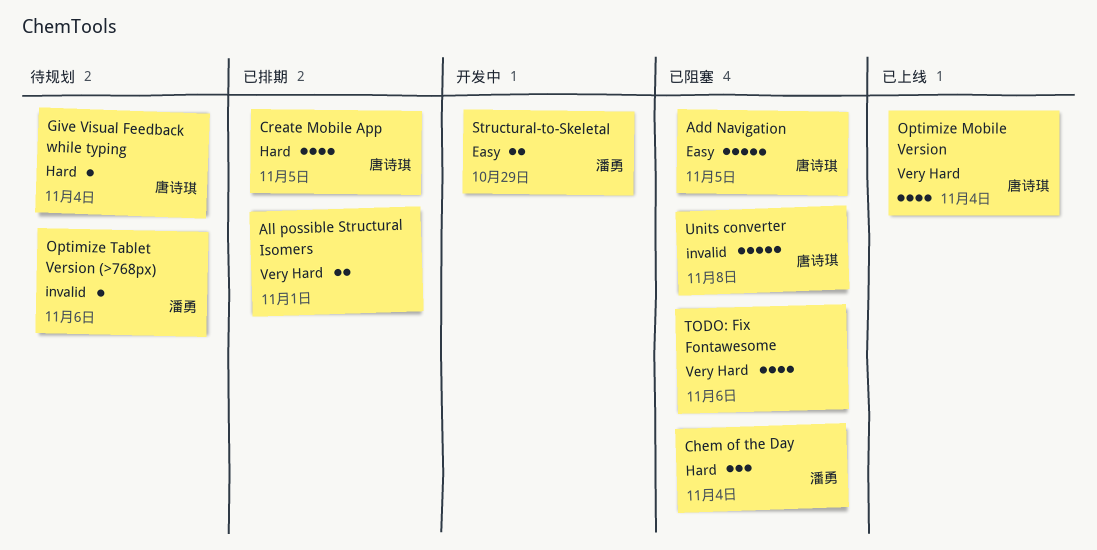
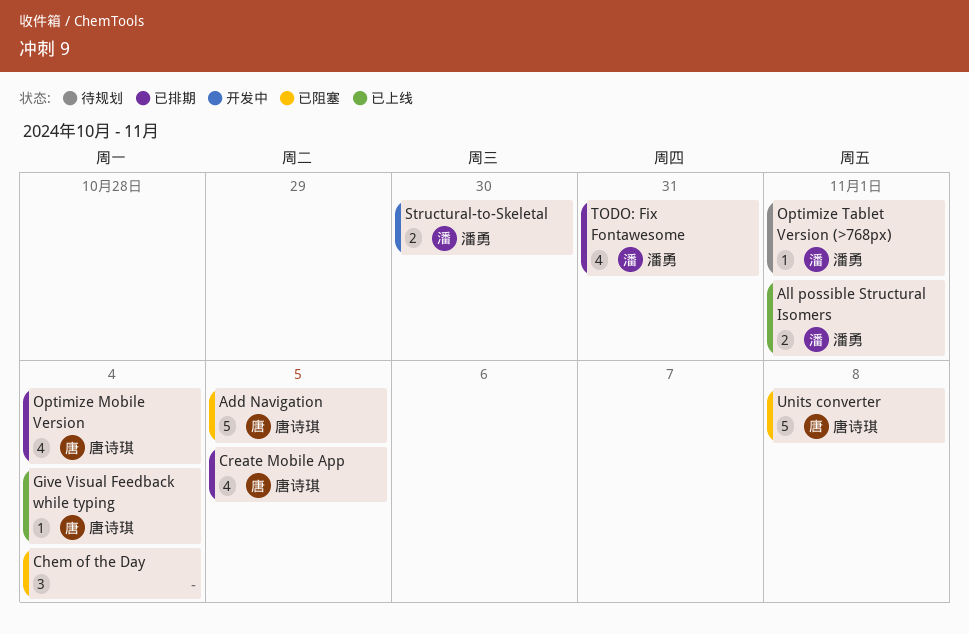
All possible Structural Isomers, status: 已排期 -> 已上线
All possible Structural Isomers, owner: none -> 潘勇
Chem of the Day, owner: 潘勇 -> none
Give Visual Feedback while typing, status: 待规划 -> 已上线
Optimize Mobile Version, status: 已上线 -> 已排期
Optimize Tablet Version (>768px), due: Nov 6 -> Nov 1
Structural-to-Skeletal, due: Oct 29 -> Oct 30
TODO: Fix Fontawesome, status: 已阻塞 -> 已排期
TODO: Fix Fontawesome, owner: none -> 潘勇
TODO: Fix Fontawesome, due: Nov 6 -> Oct 31

